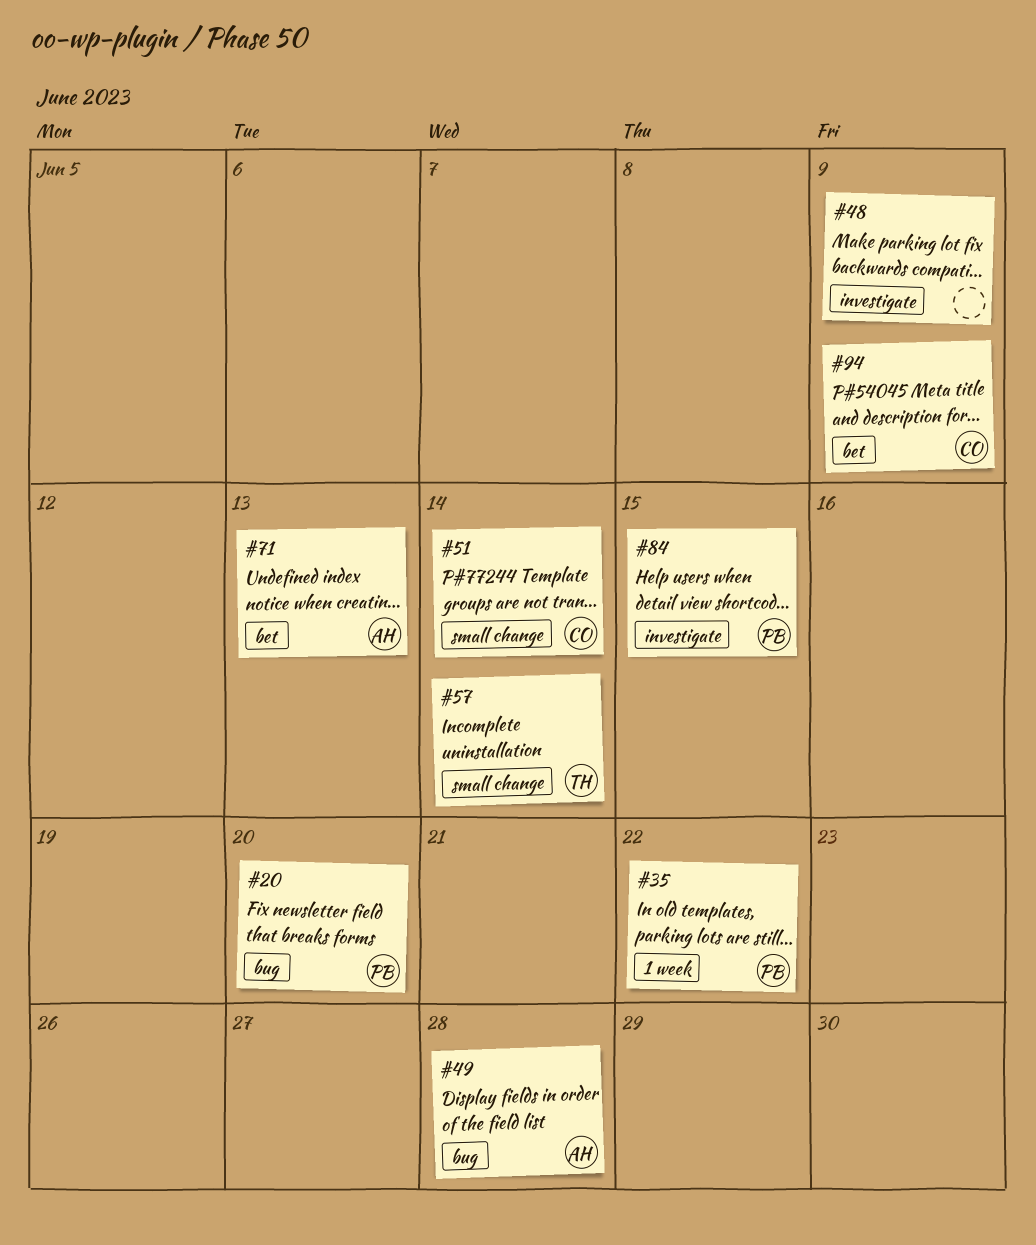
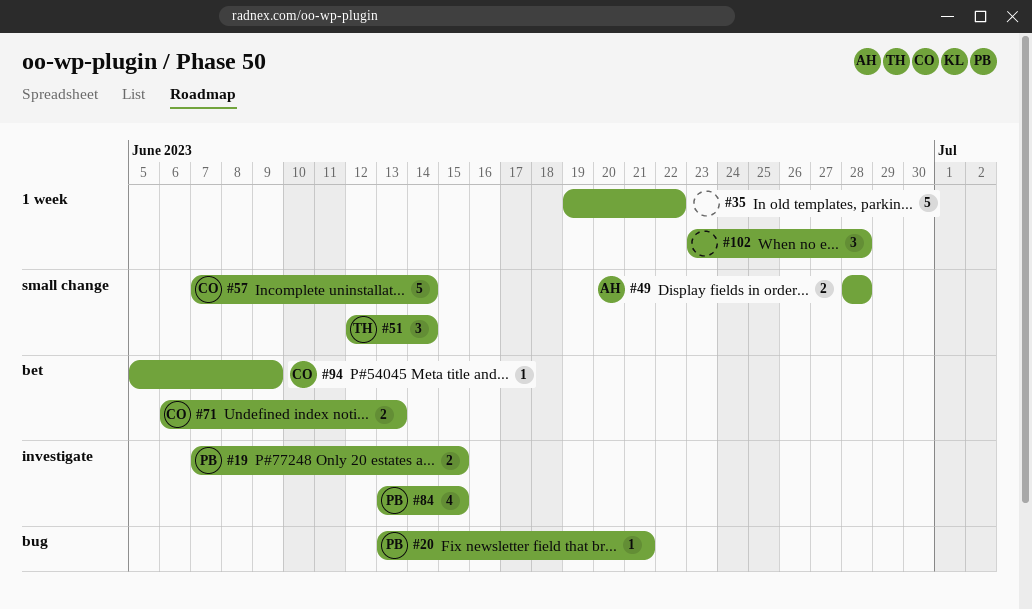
#19: none -> present
#20, due: Jun 20 -> Jun 21
#35, owner: PB -> none
#48: present -> none
#49, label: bug -> small change
#51, owner: CO -> TH
#57, owner: TH -> CO
#71, owner: AH -> CO
#102: none -> present

